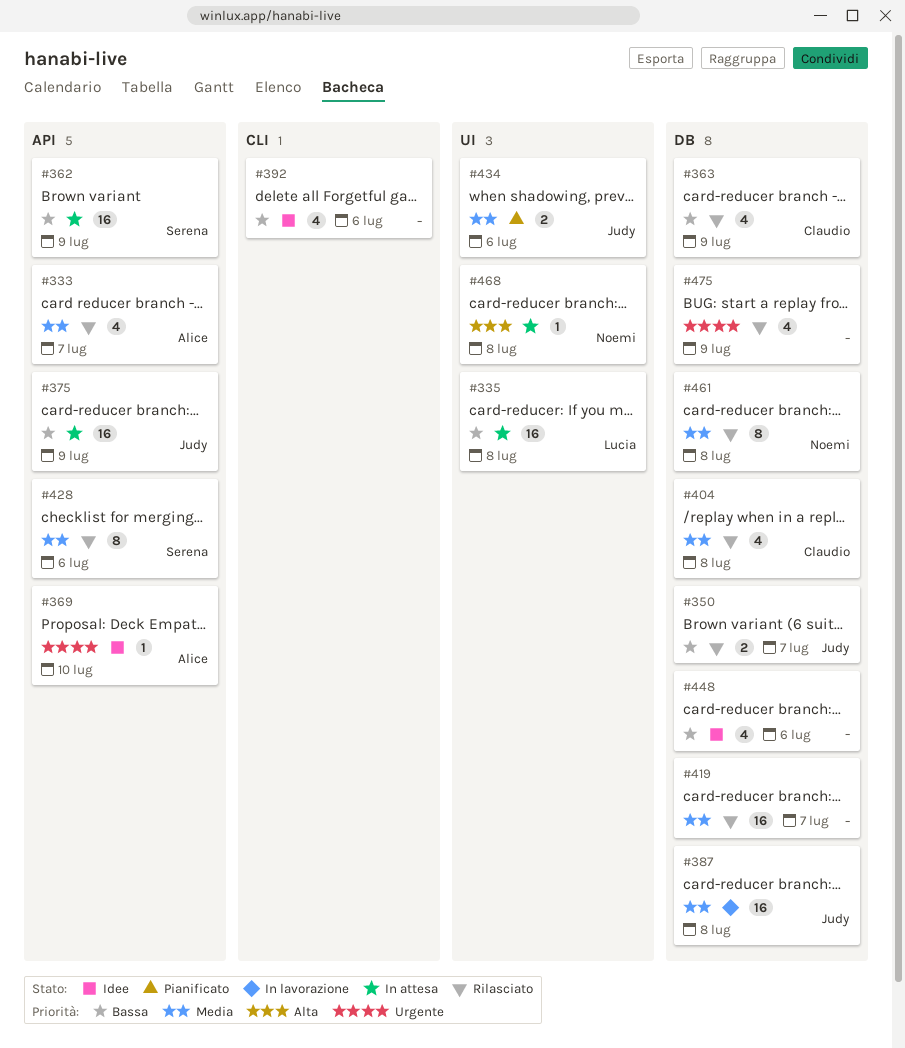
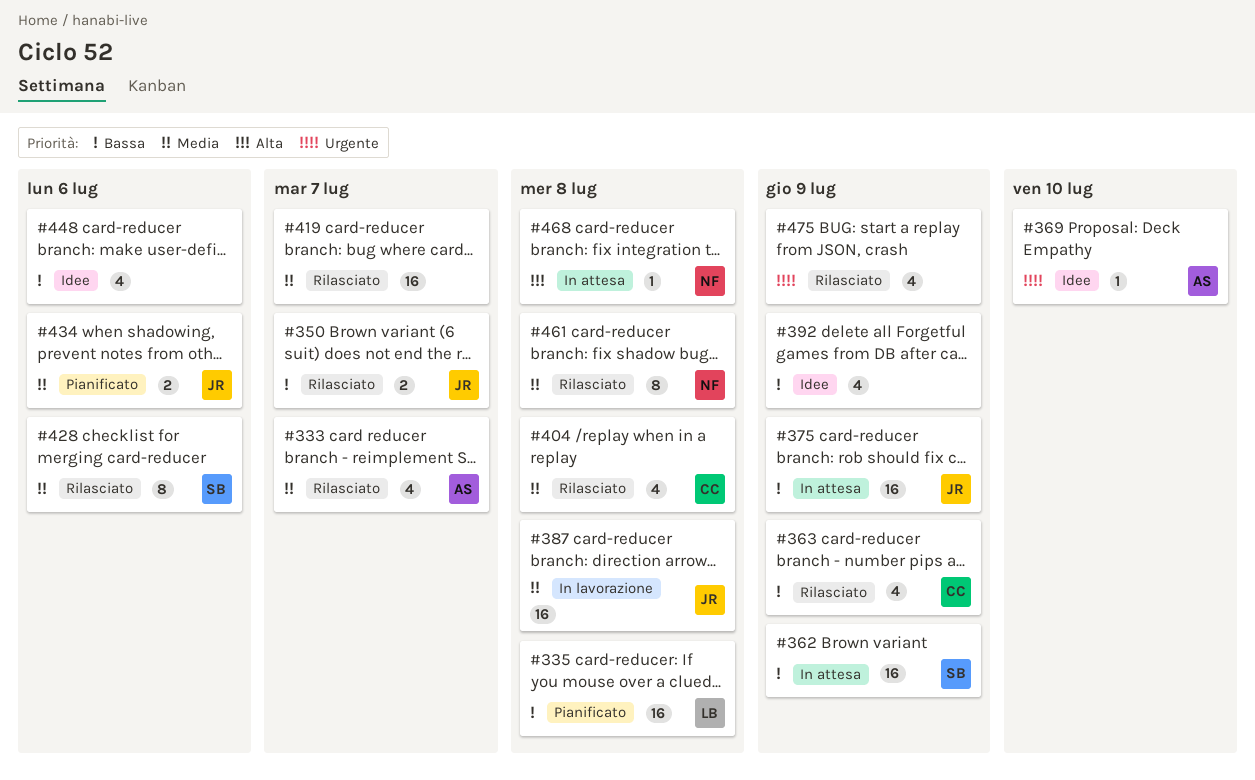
#335, status: In attesa -> Pianificato
#392, due: Jul 6 -> Jul 9

